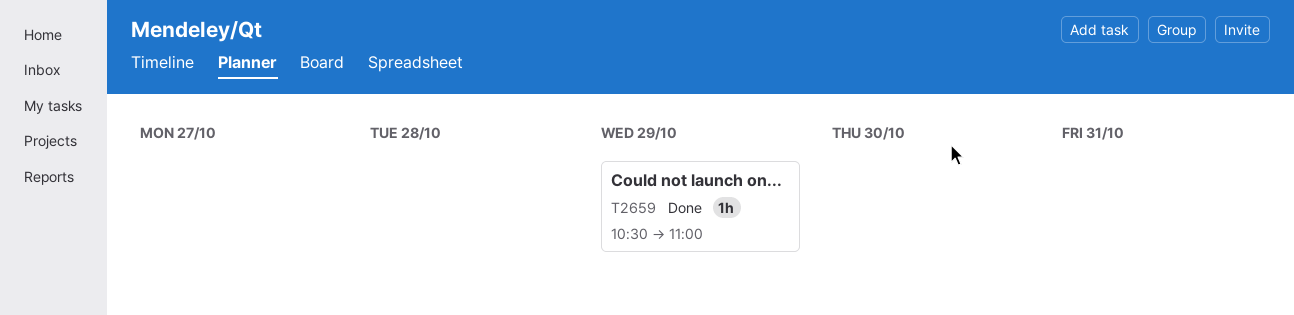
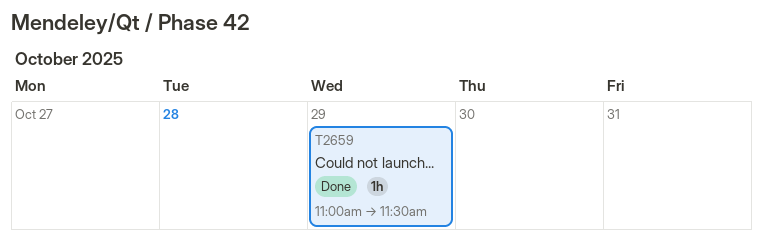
T2659, begins: 10:30 -> 11:00
T2659, ends: 11:00 -> 11:30

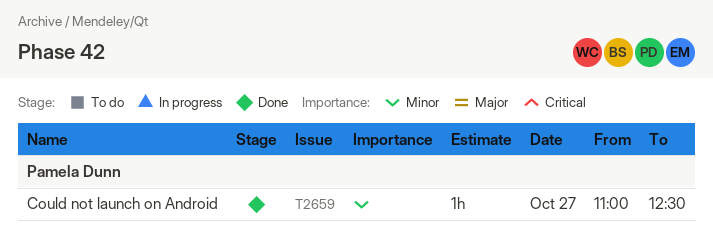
T2659, day: Oct 29 -> Oct 27
T2659, ends: 11:30 -> 12:30

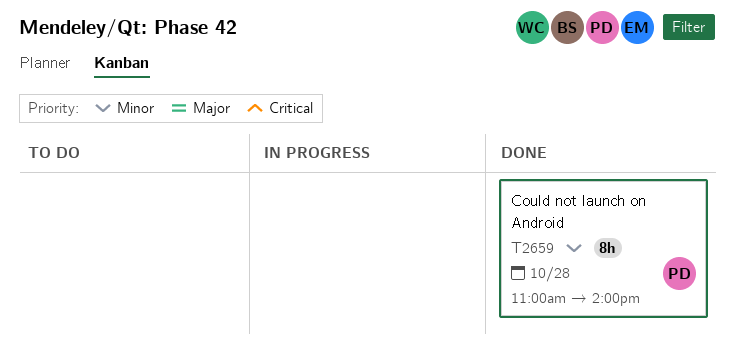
T2659, estimate: 1h -> 8h
T2659, day: Oct 27 -> Oct 28
T2659, ends: 12:30 -> 14:00

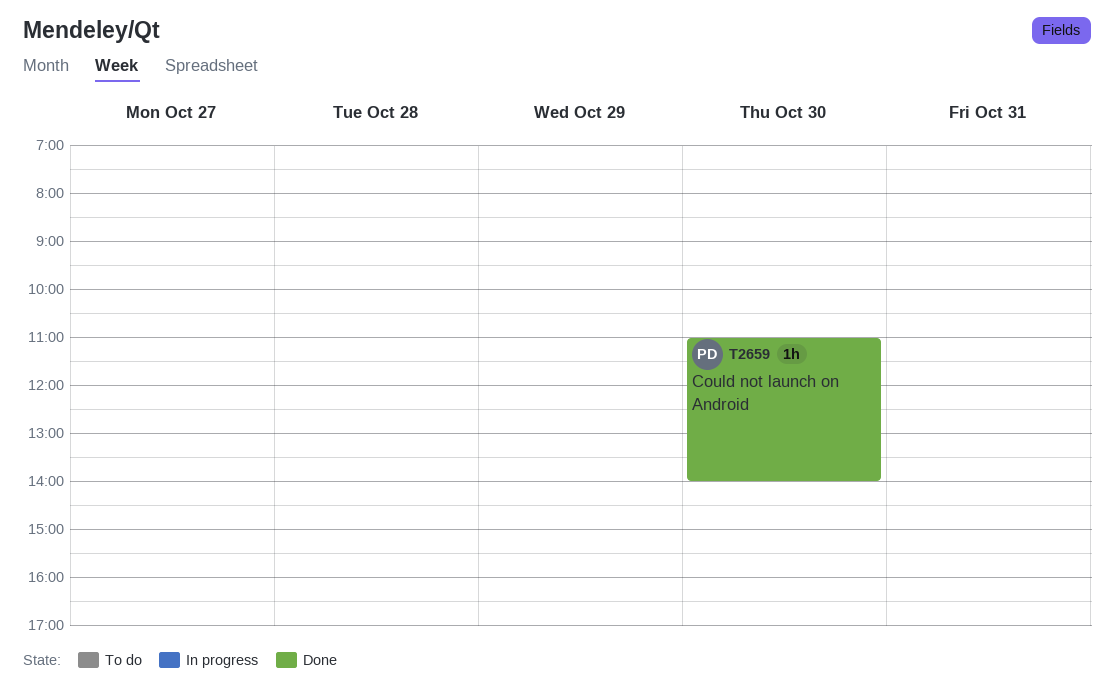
T2659, estimate: 8h -> 1h
T2659, day: Oct 28 -> Oct 30

